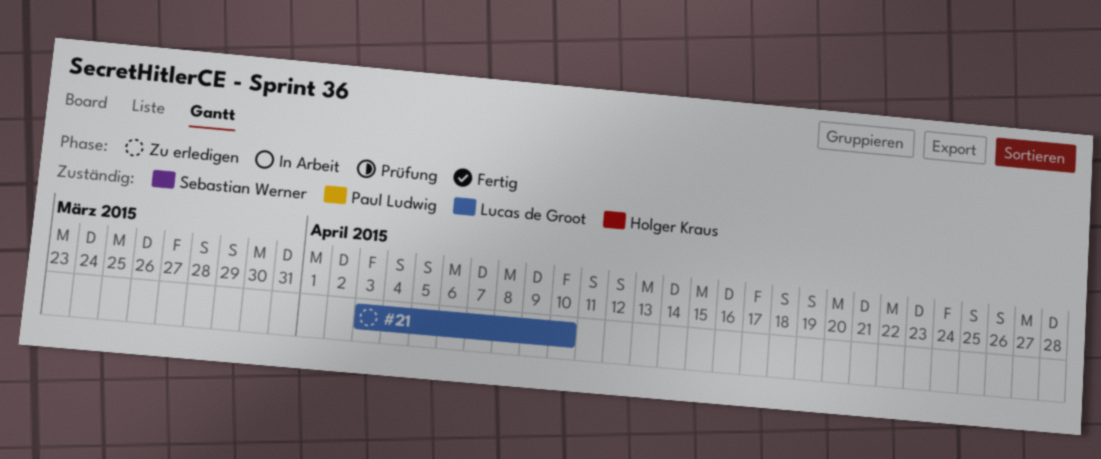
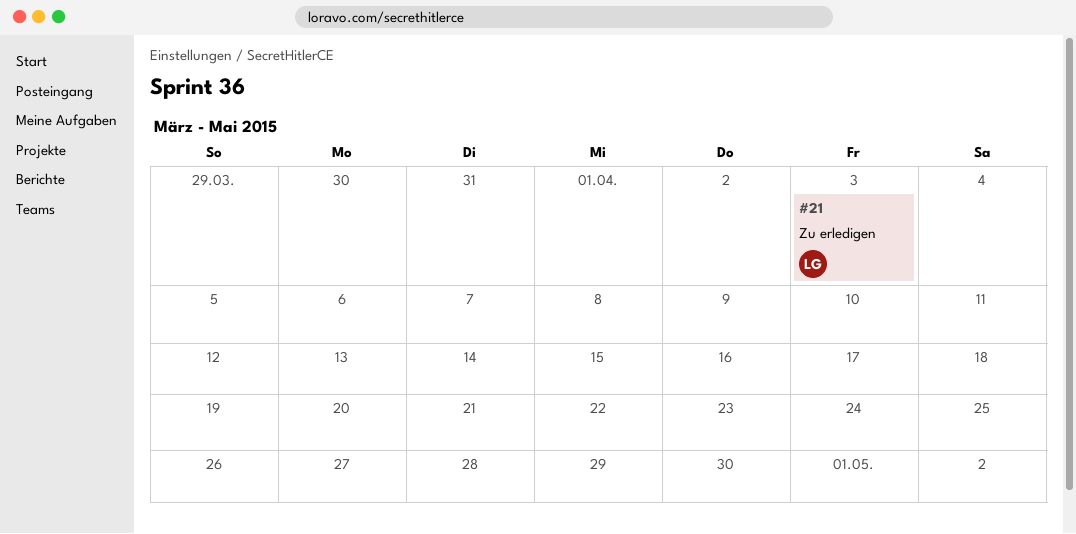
#21, due: Apr 10 -> Apr 3

